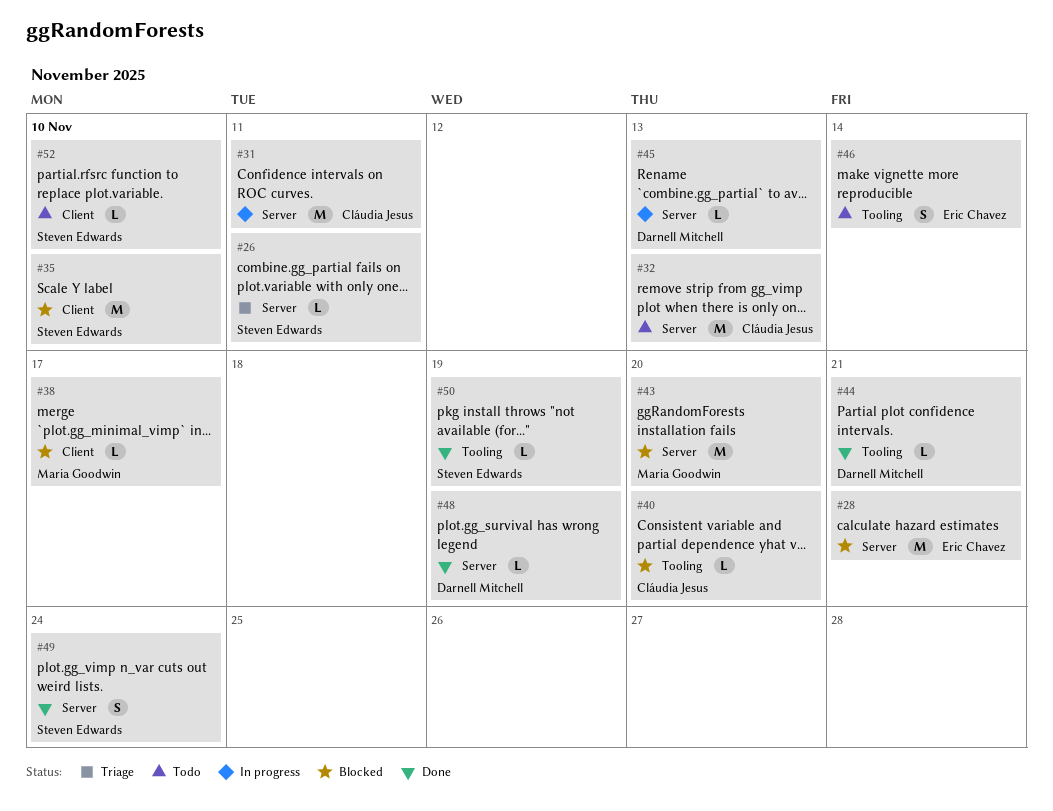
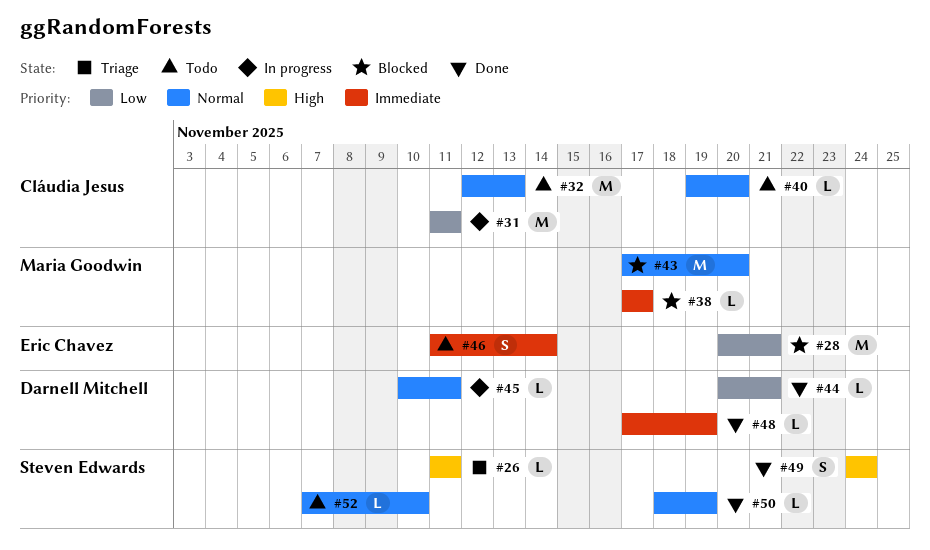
#35: present -> none
#40, status: Blocked -> Todo
#45, due: Nov 13 -> Nov 11

